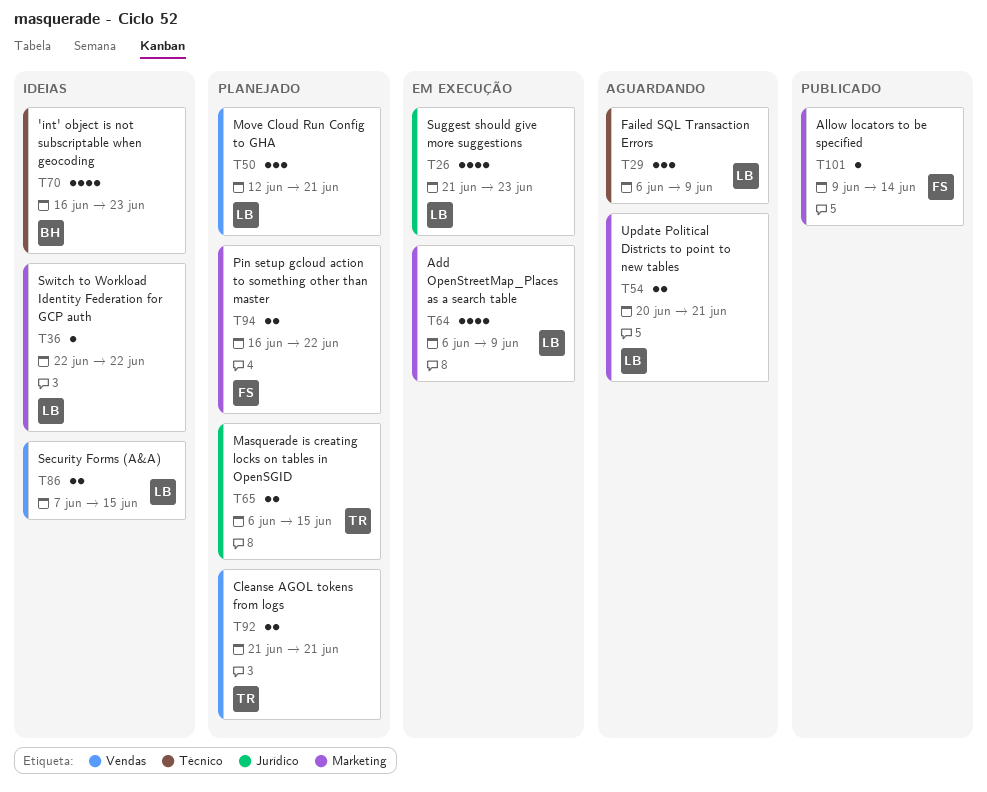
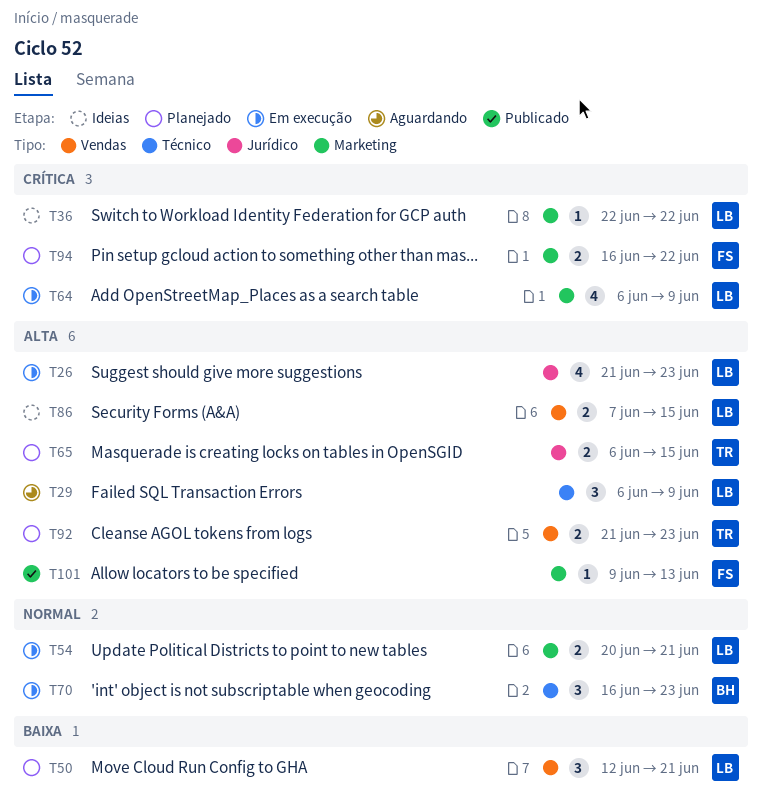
T54, status: Aguardando -> Em execução
T70, status: Ideias -> Em execução
T70, estimate: 4 -> 3
T92, due: Jun 21 -> Jun 23
T101, due: Jun 14 -> Jun 13

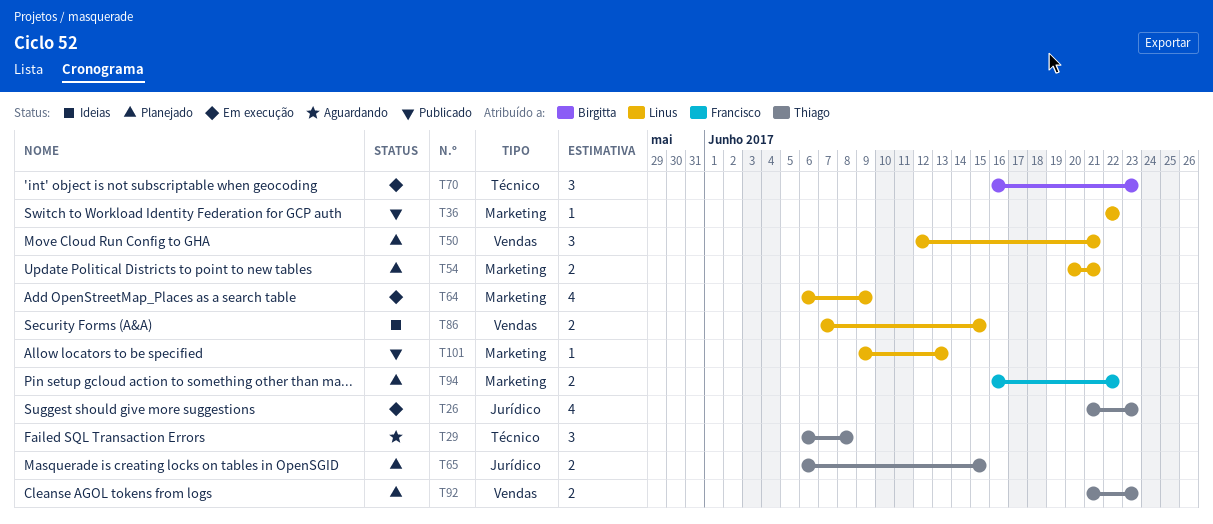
T26, owner: Linus -> Thiago
T29, owner: Linus -> Thiago
T29, due: Jun 9 -> Jun 8
T36, status: Ideias -> Publicado
T54, status: Em execução -> Planejado
T101, owner: Francisco -> Linus

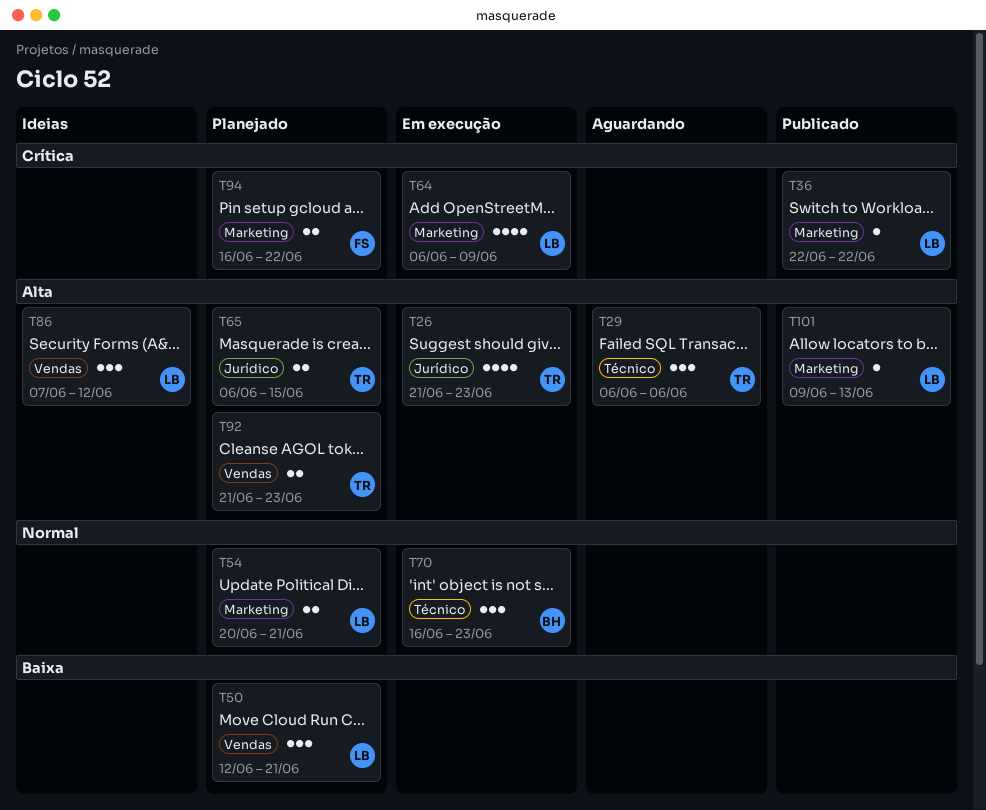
T29, due: Jun 8 -> Jun 6
T86, estimate: 2 -> 3
T86, due: Jun 15 -> Jun 12

